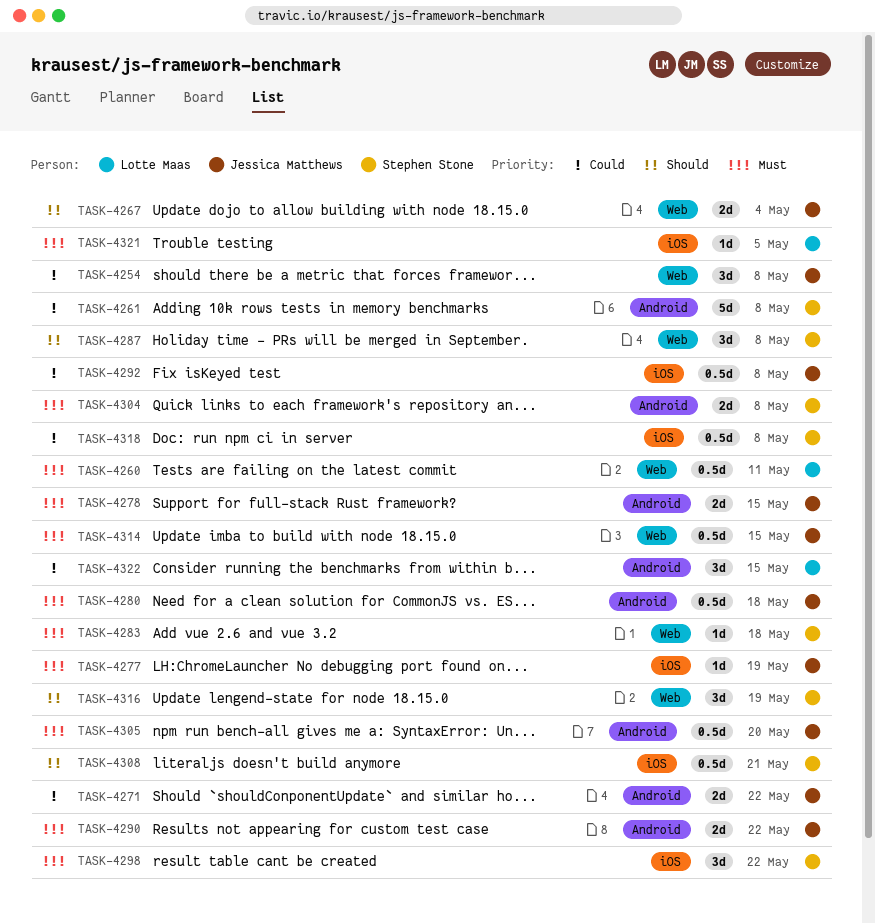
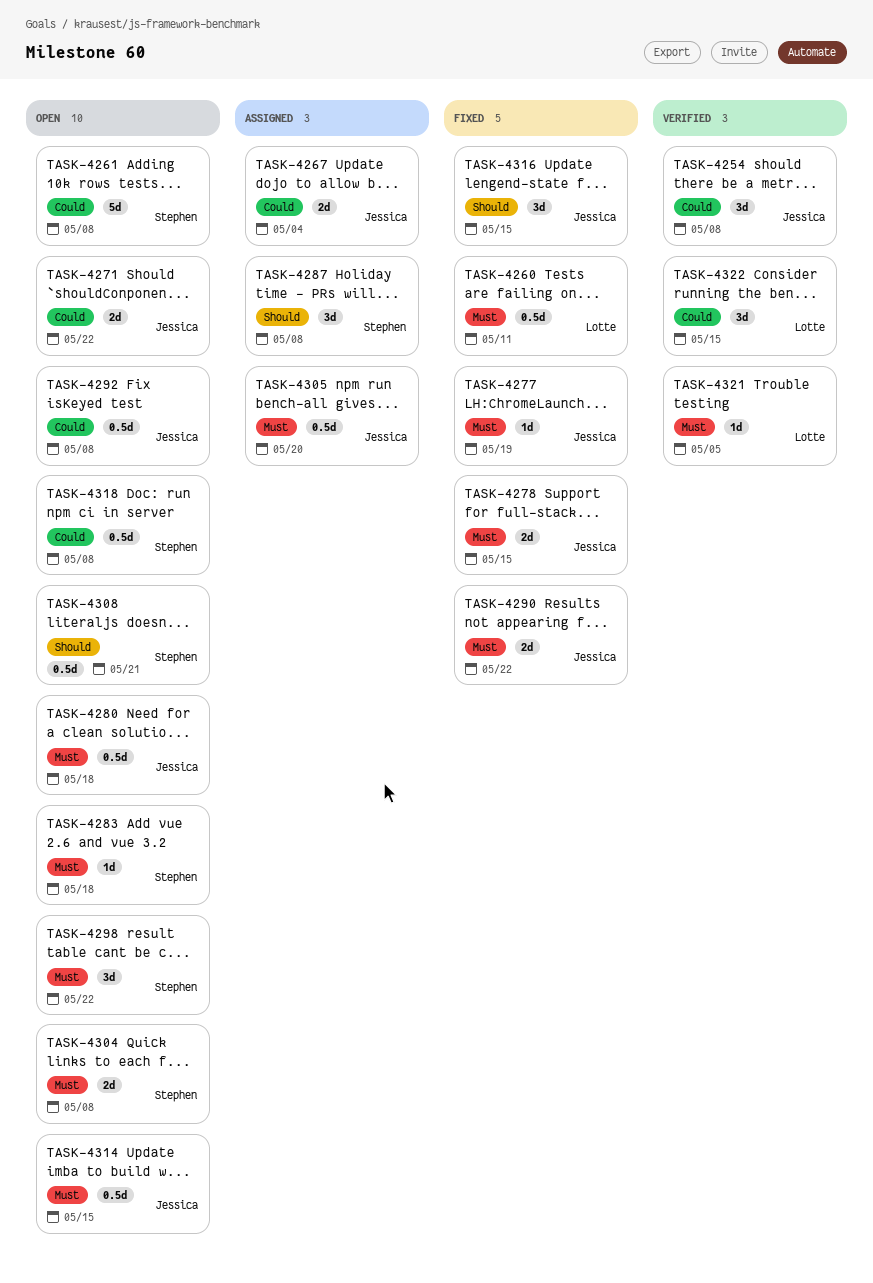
TASK-4267, priority: Should -> Could
TASK-4316, owner: Stephen Stone -> Jessica Matthews
TASK-4316, due: May 19 -> May 15

